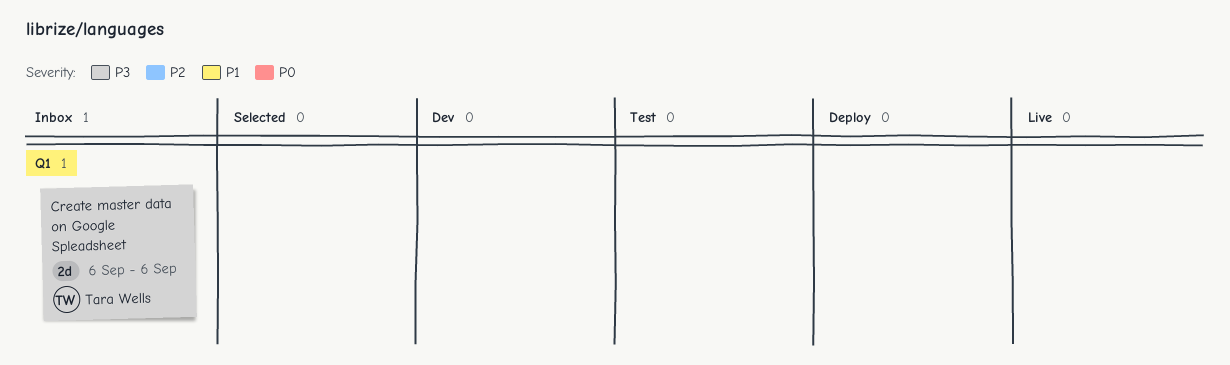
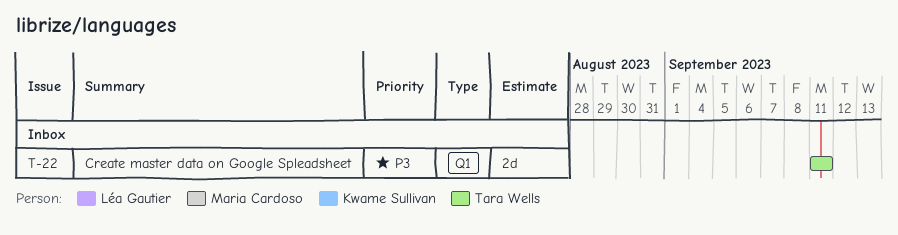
Create master data on Google Spleadsheet, start: Sep 6 -> Sep 11
Create master data on Google Spleadsheet, due: Sep 6 -> Sep 11

